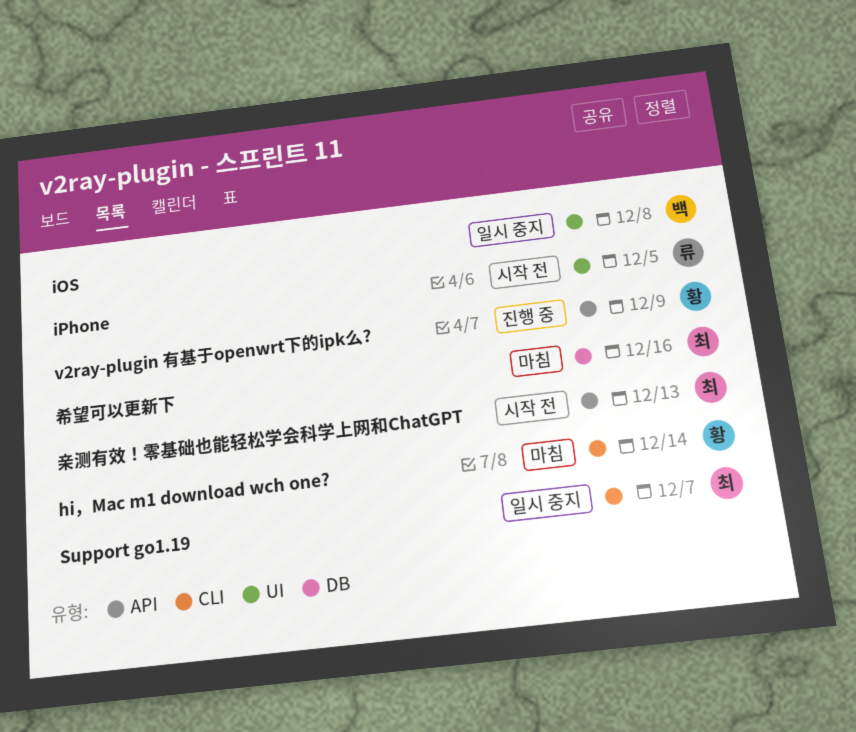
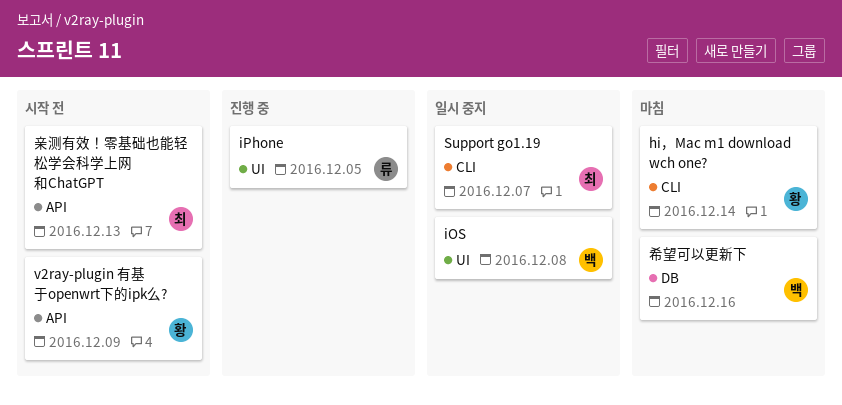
iPhone, status: 시작 전 -> 진행 중
v2ray-plugin 有基于openwrt下的ipk么?, status: 진행 중 -> 시작 전
希望可以更新下, owner: 최 -> 백

